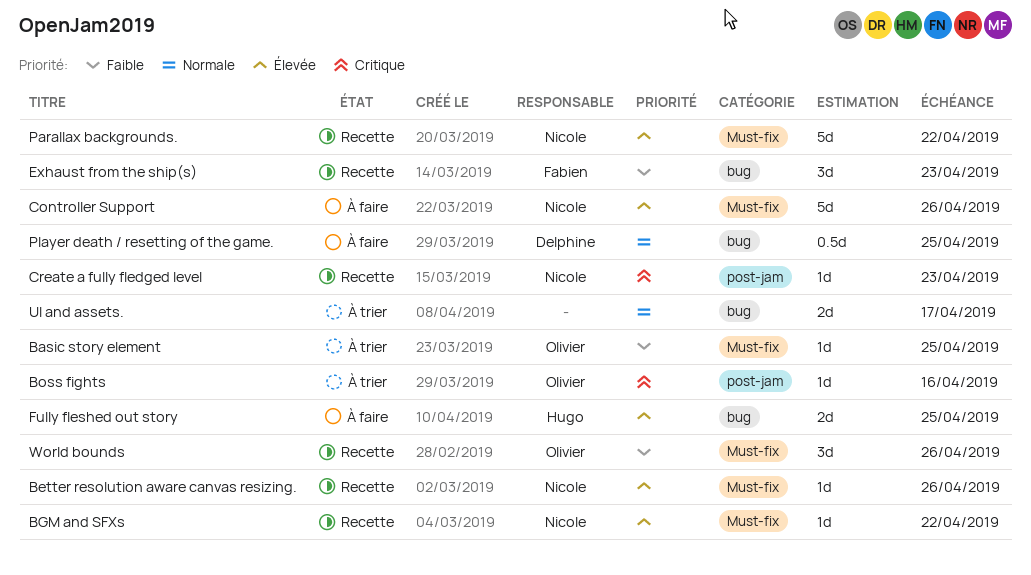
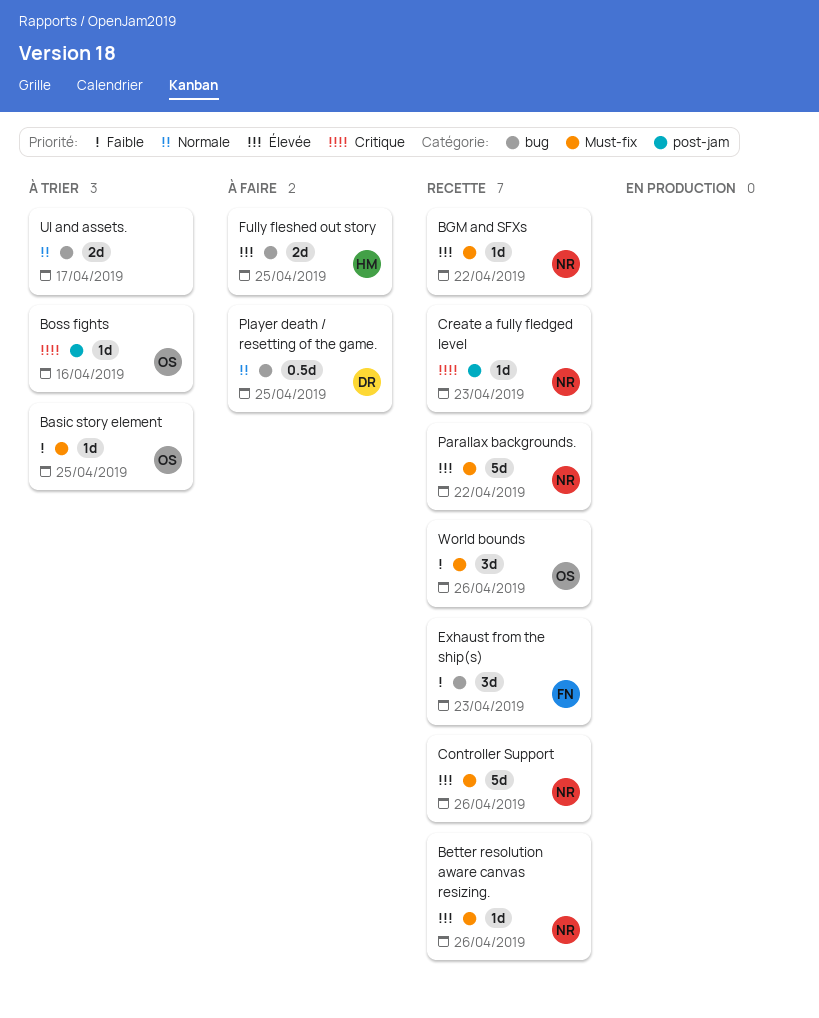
Controller Support, status: À faire -> Recette

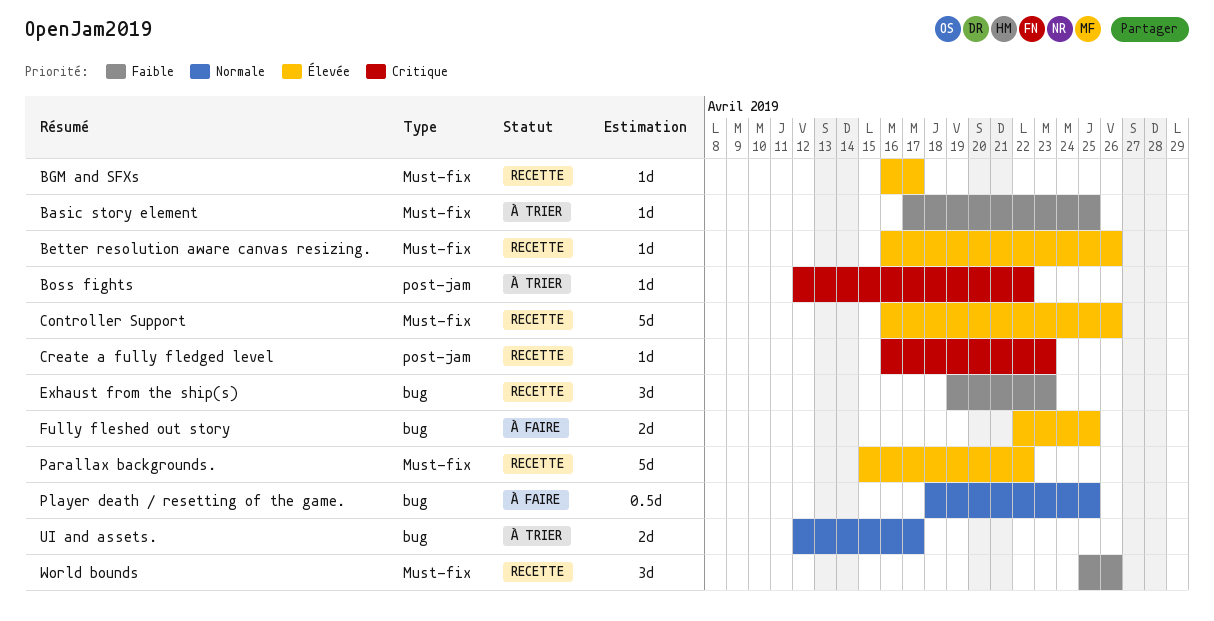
BGM and SFXs, due: Apr 22 -> Apr 17
Boss fights, due: Apr 16 -> Apr 22

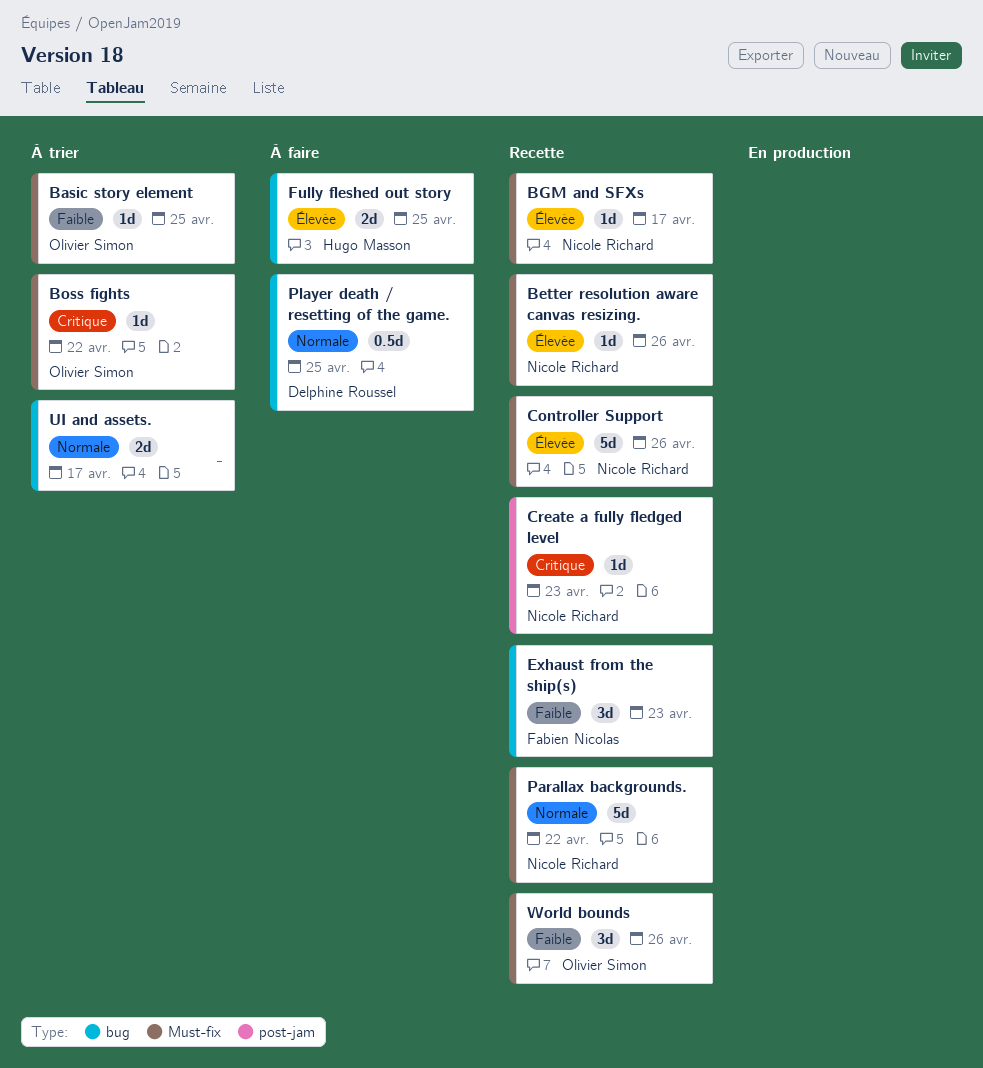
Boss fights, label: post-jam -> Must-fix
Parallax backgrounds., priority: Élevée -> Normale

